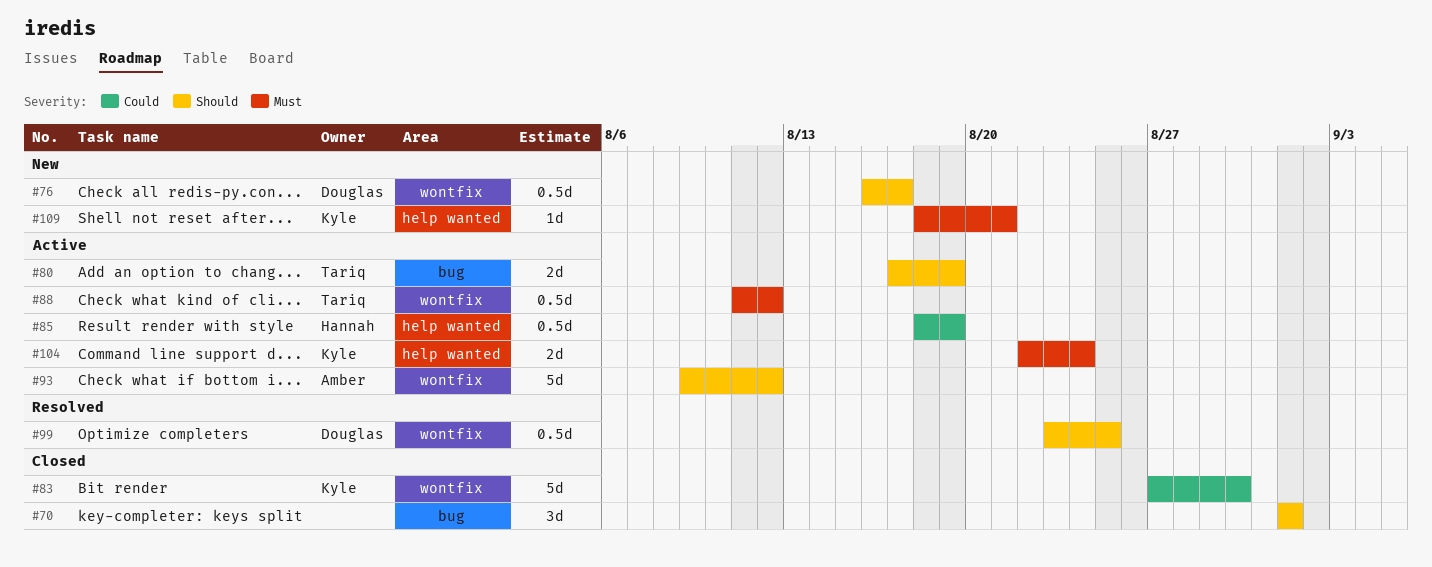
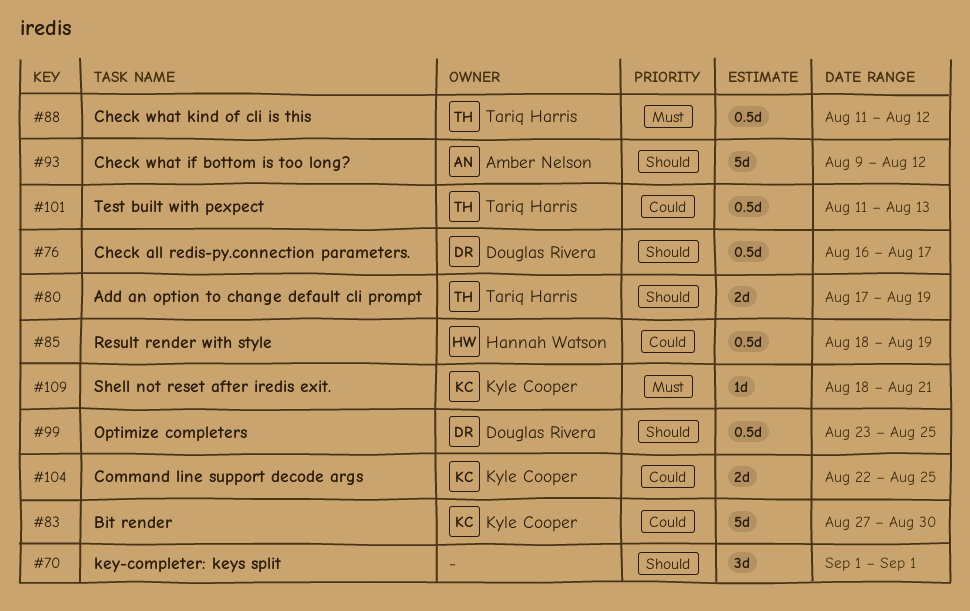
#101: none -> present
#104, priority: Must -> Could
#104, due: Aug 24 -> Aug 25

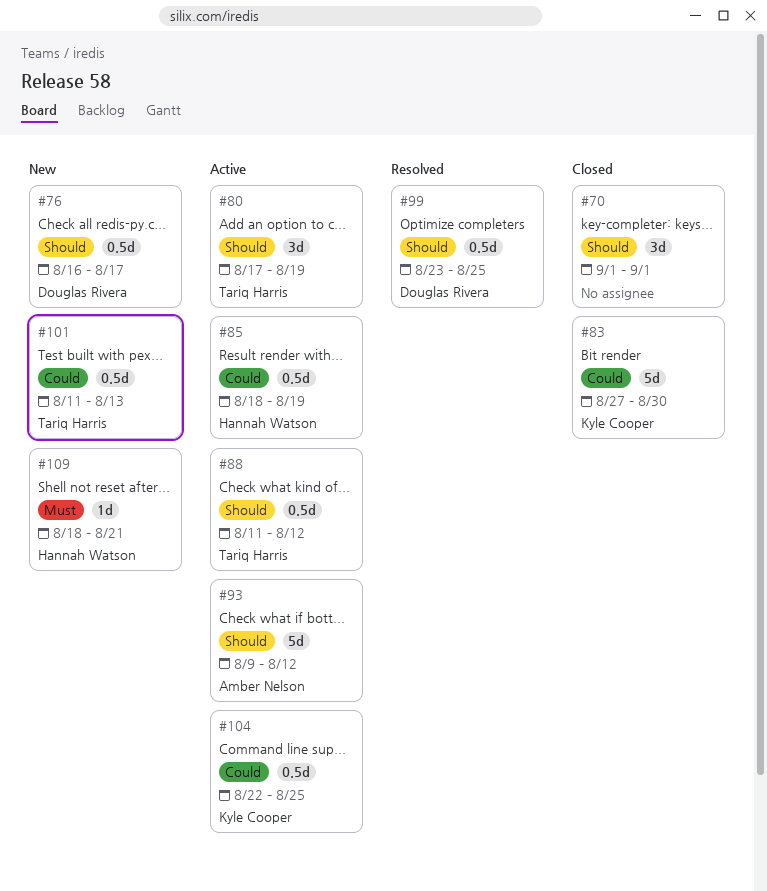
#80, estimate: 2d -> 3d
#88, priority: Must -> Should
#104, estimate: 2d -> 0.5d
#109, owner: Kyle Cooper -> Hannah Watson

